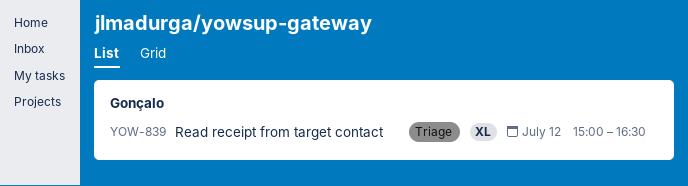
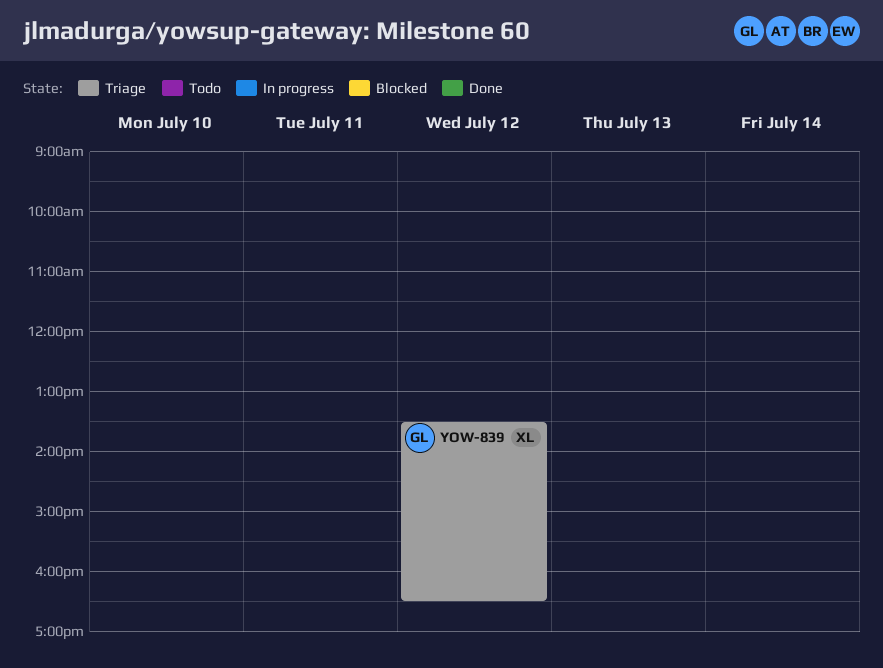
YOW-839, begins: 15:00 -> 13:30

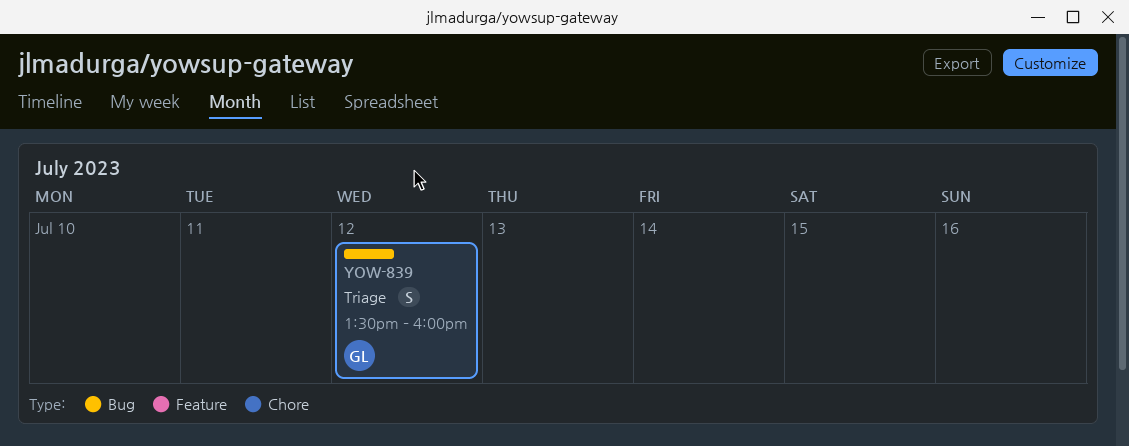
YOW-839, estimate: XL -> S
YOW-839, ends: 16:30 -> 16:00

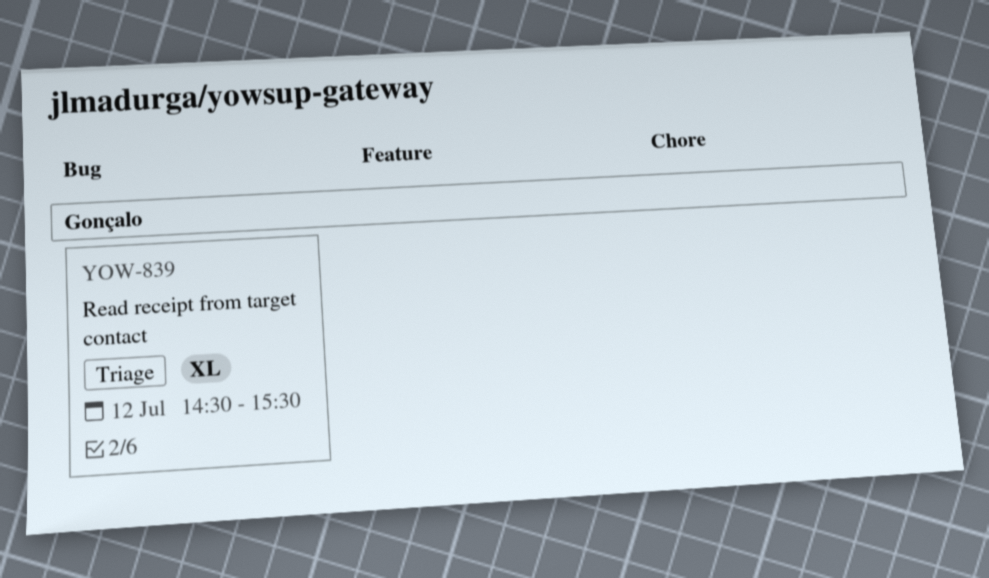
YOW-839, estimate: S -> XL
YOW-839, begins: 13:30 -> 14:30
YOW-839, ends: 16:00 -> 15:30

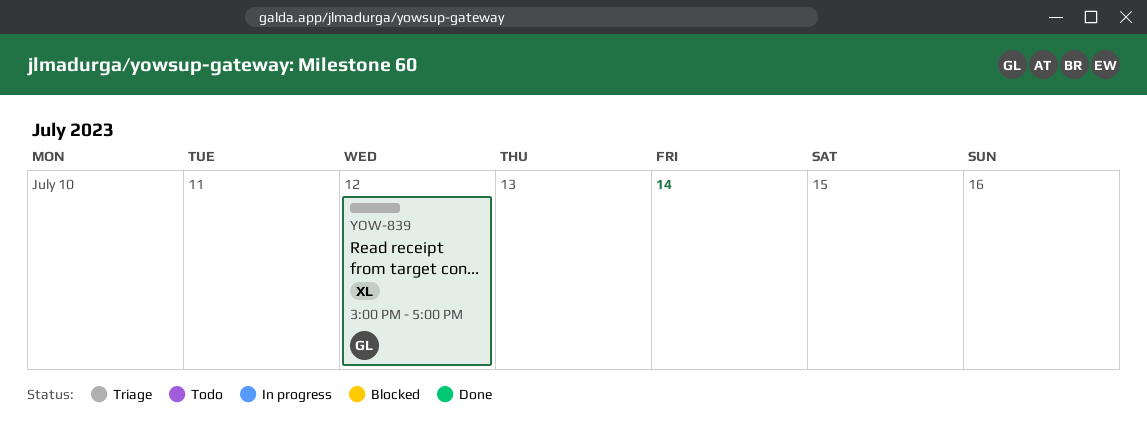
YOW-839, begins: 14:30 -> 15:00
YOW-839, ends: 15:30 -> 17:00

